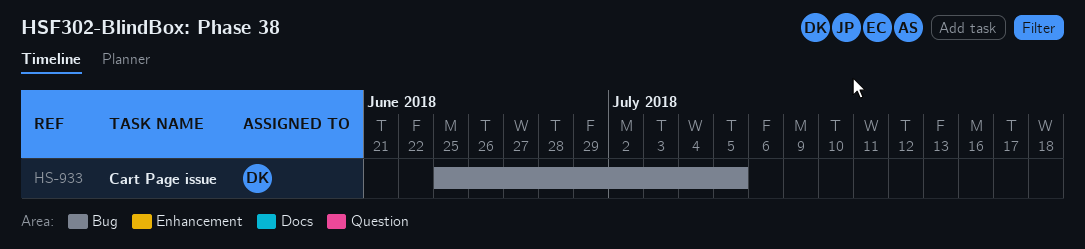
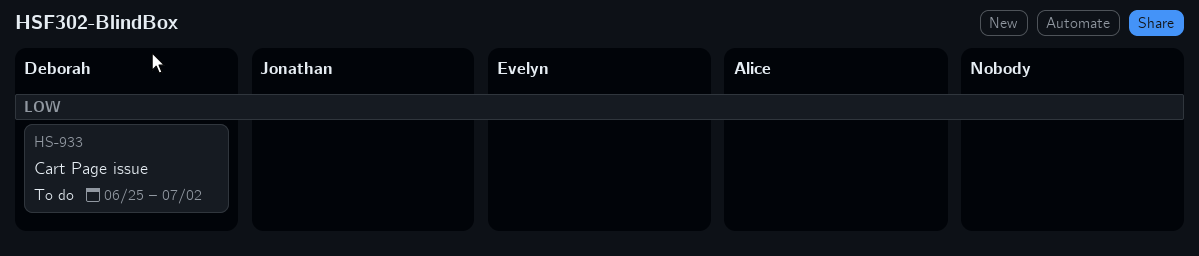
HS-933, due: Jul 5 -> Jul 2

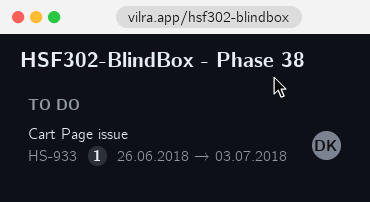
HS-933, start: Jun 25 -> Jun 26
HS-933, due: Jul 2 -> Jul 3

